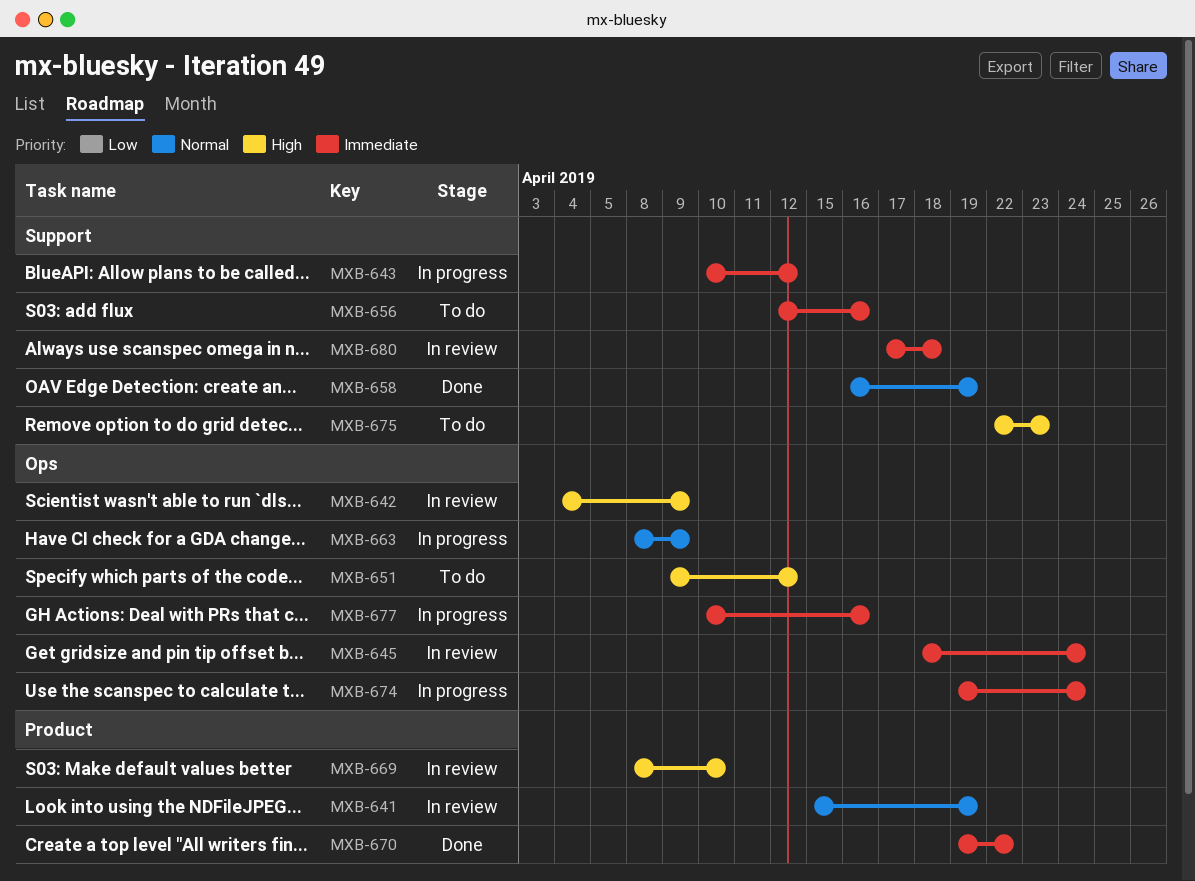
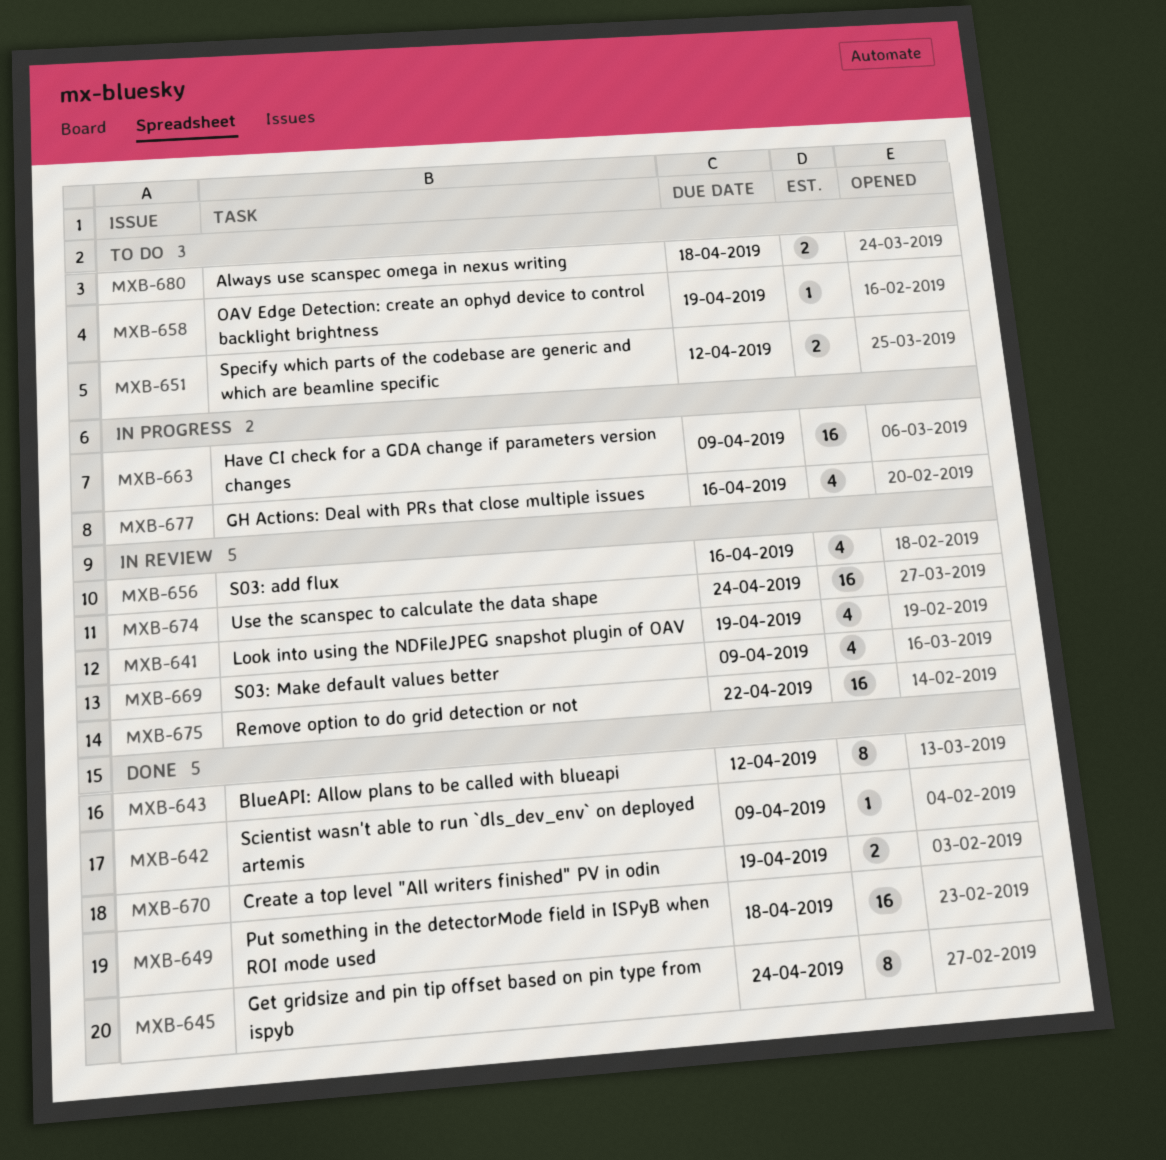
MXB-642, status: In review -> Done
MXB-643, status: In progress -> Done
MXB-645, status: In review -> Done
MXB-649: none -> present
MXB-656, status: To do -> In review
MXB-658, status: Done -> To do
MXB-669, due: Apr 10 -> Apr 9
MXB-670, due: Apr 22 -> Apr 19
MXB-674, status: In progress -> In review
MXB-675, status: To do -> In review
MXB-675, due: Apr 23 -> Apr 22
MXB-680, status: In review -> To do

